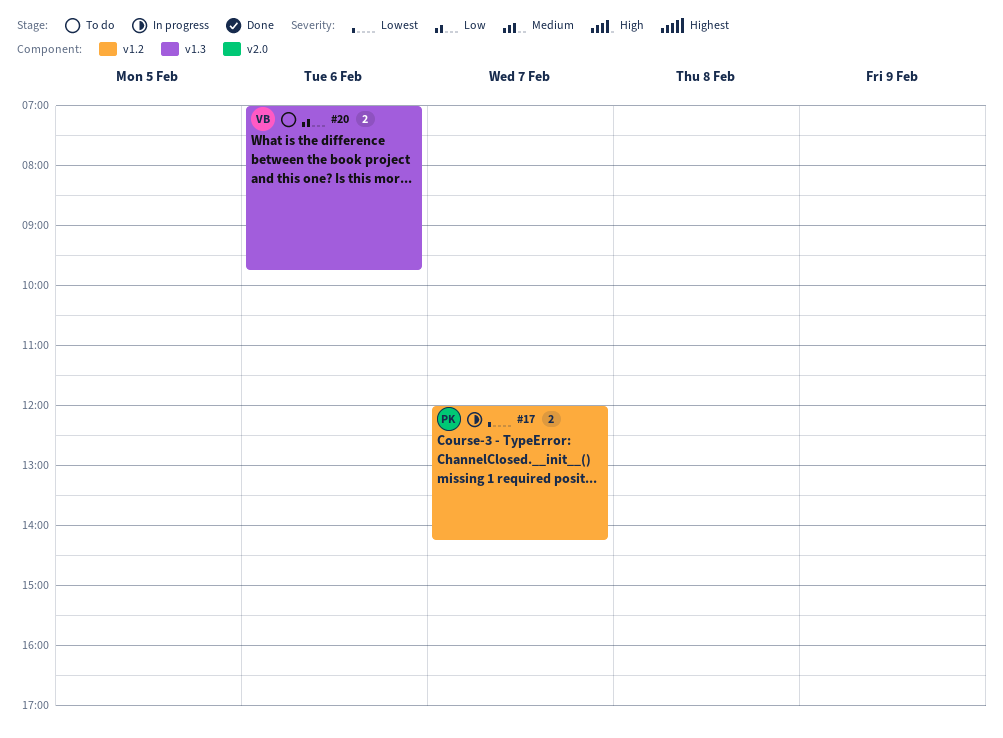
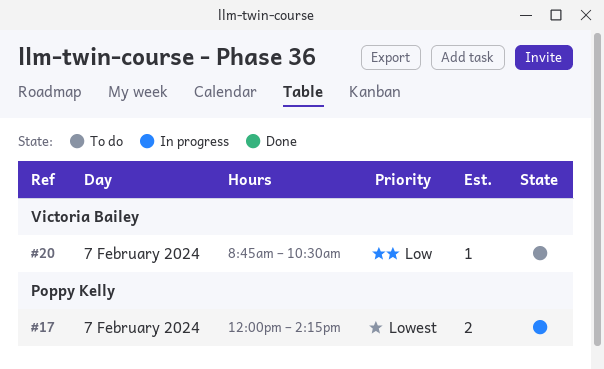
#20, estimate: 2 -> 1
#20, day: Feb 6 -> Feb 7
#20, begins: 07:00 -> 08:45
#20, ends: 09:45 -> 10:30

